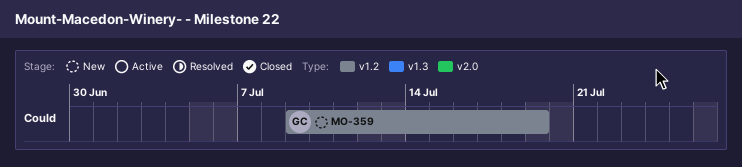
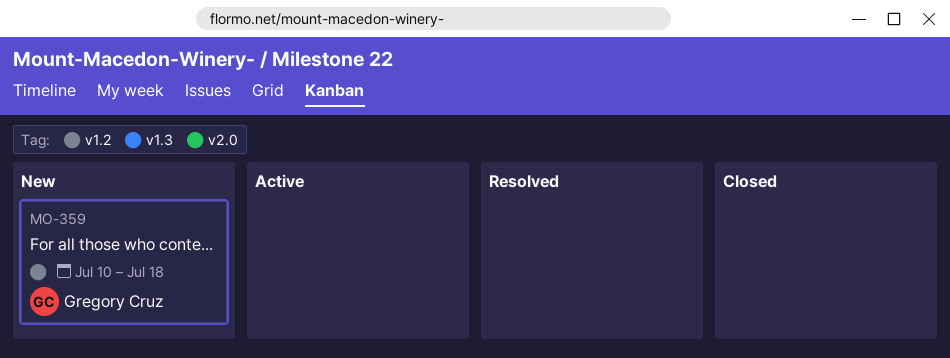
MO-359, start: Jul 9 -> Jul 10
MO-359, due: Jul 19 -> Jul 18

